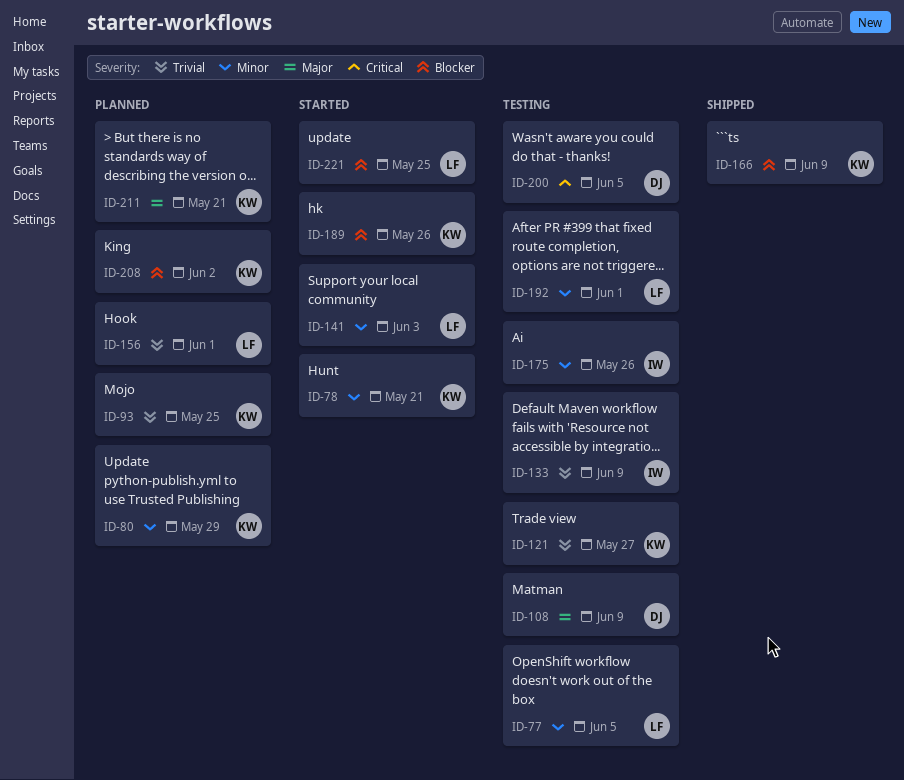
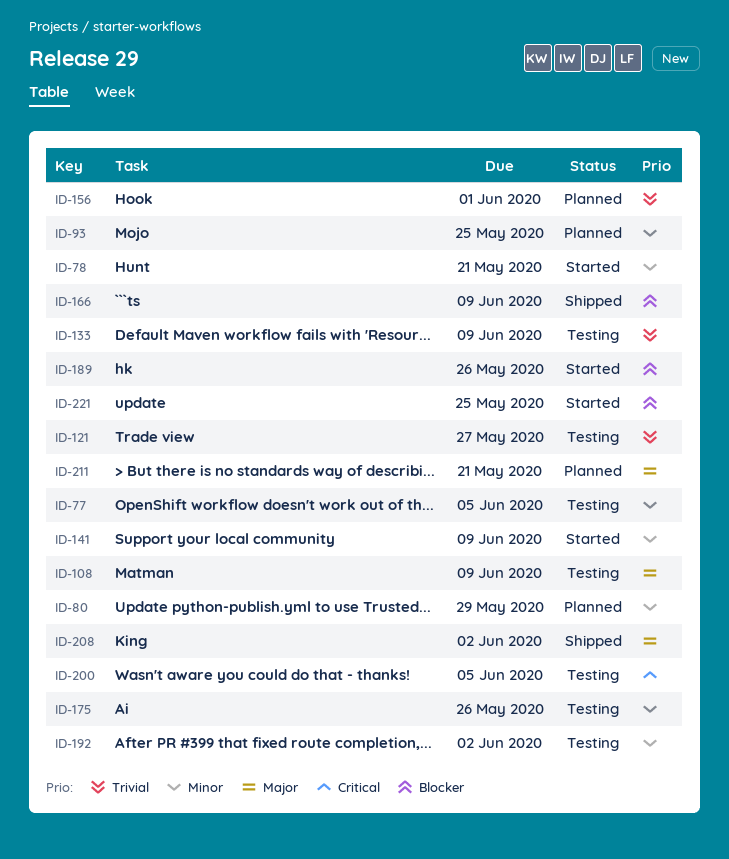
ID-93, priority: Trivial -> Minor
ID-141, due: Jun 3 -> Jun 9
ID-192, due: Jun 1 -> Jun 2
ID-208, status: Planned -> Shipped
ID-208, priority: Blocker -> Major

